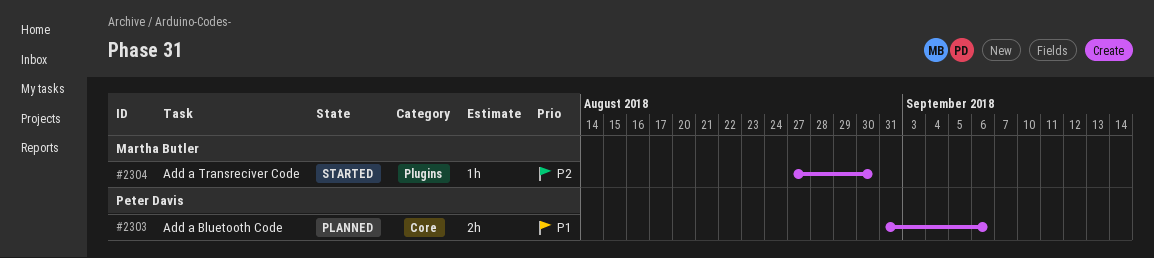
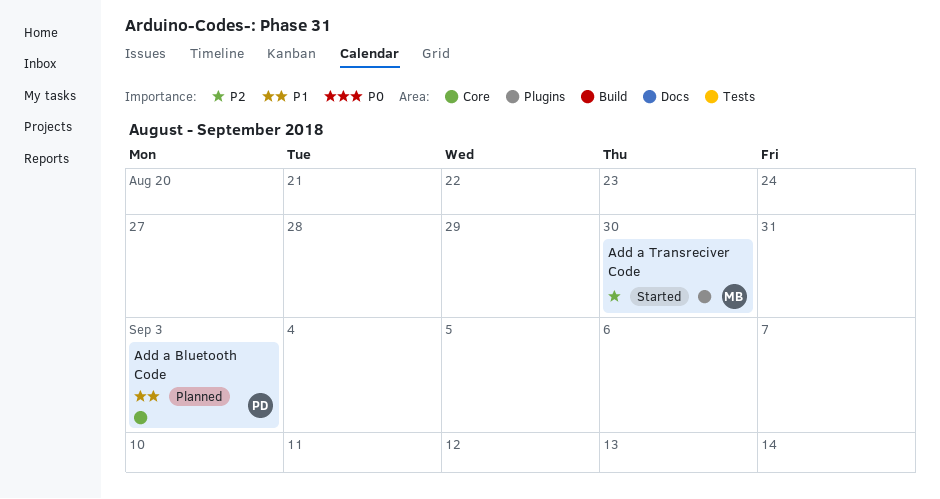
Add a Bluetooth Code, due: Sep 6 -> Sep 3

